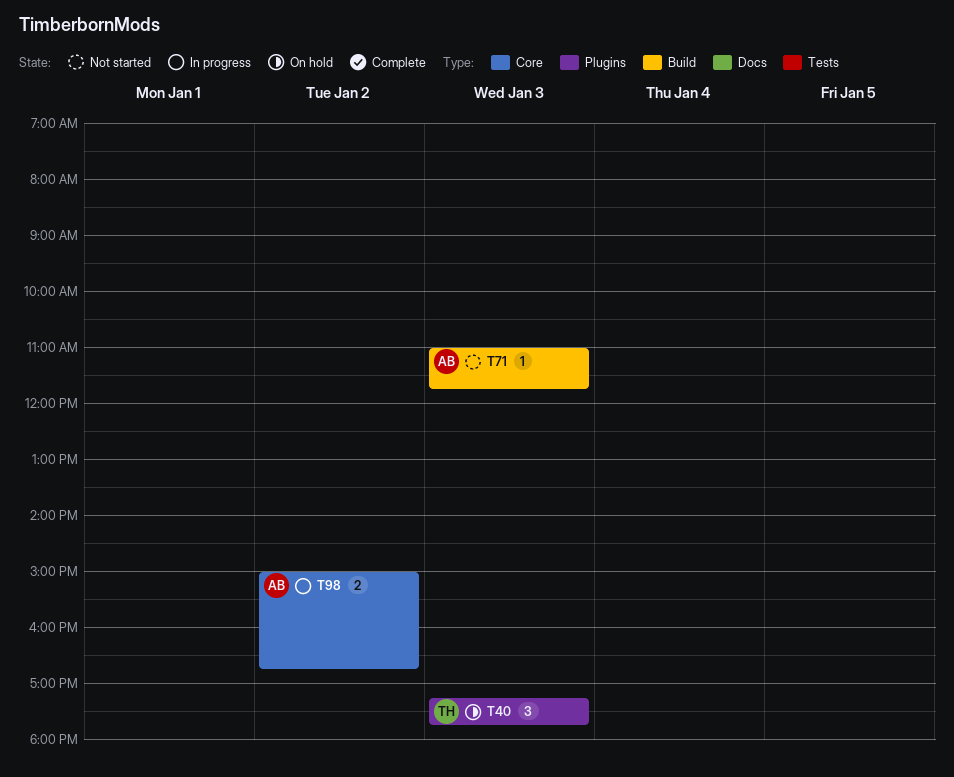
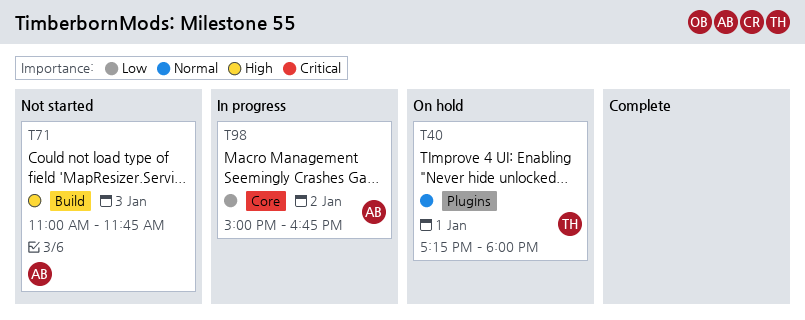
T40, day: Jan 3 -> Jan 1
T40, ends: 17:45 -> 18:00

